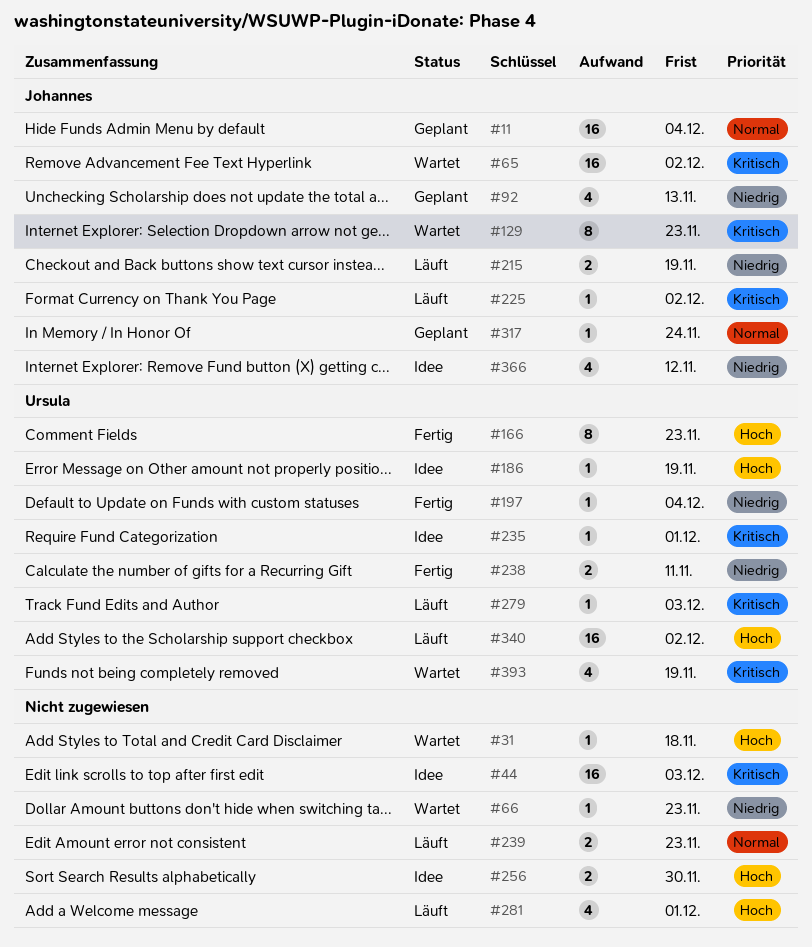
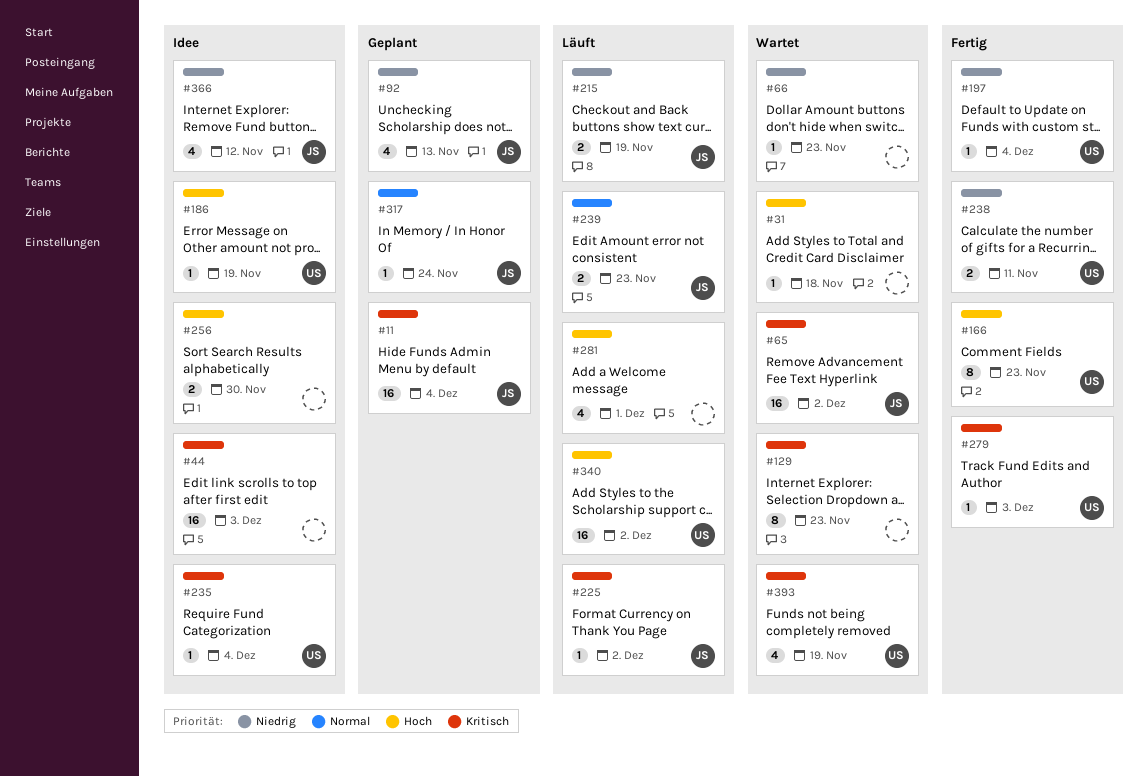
#11, priority: Normal -> Kritisch
#129, owner: Johannes -> none
#235, due: Dec 1 -> Dec 4
#239, owner: none -> Johannes
#279, status: Läuft -> Fertig

